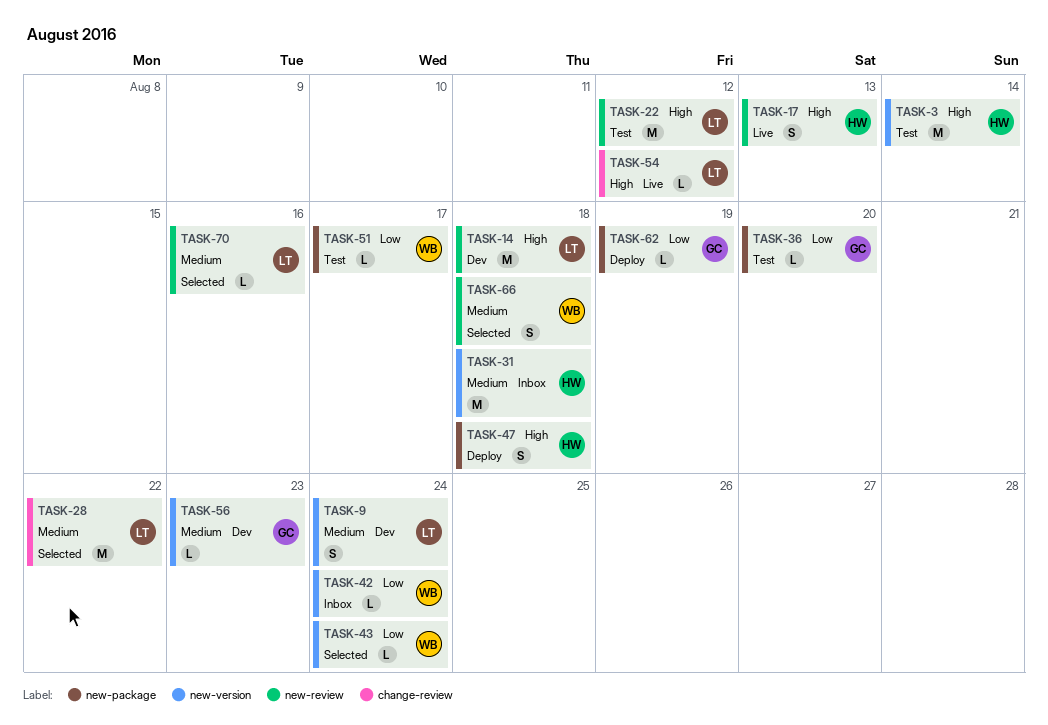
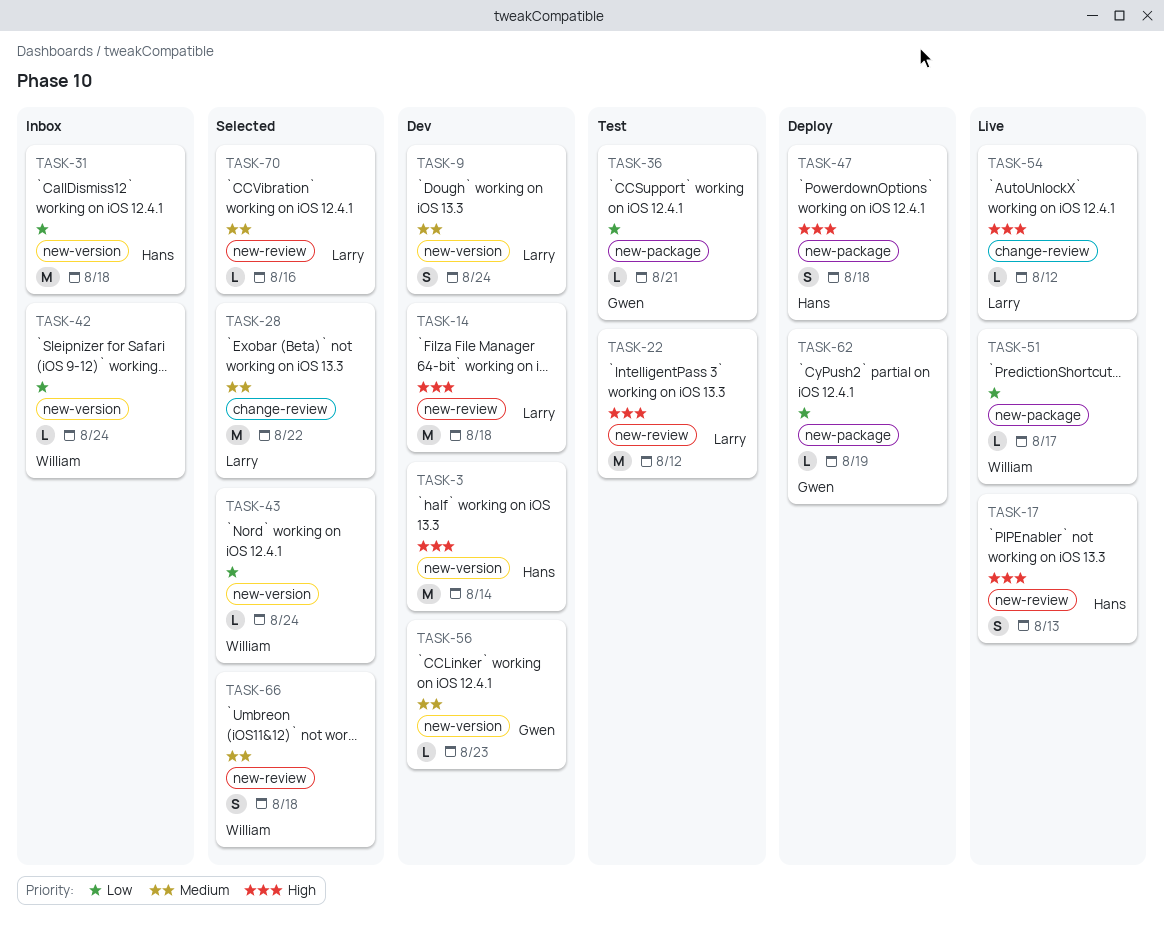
TASK-3, status: Test -> Dev
TASK-31, priority: Medium -> Low
TASK-36, due: Aug 20 -> Aug 21
TASK-51, status: Test -> Live

